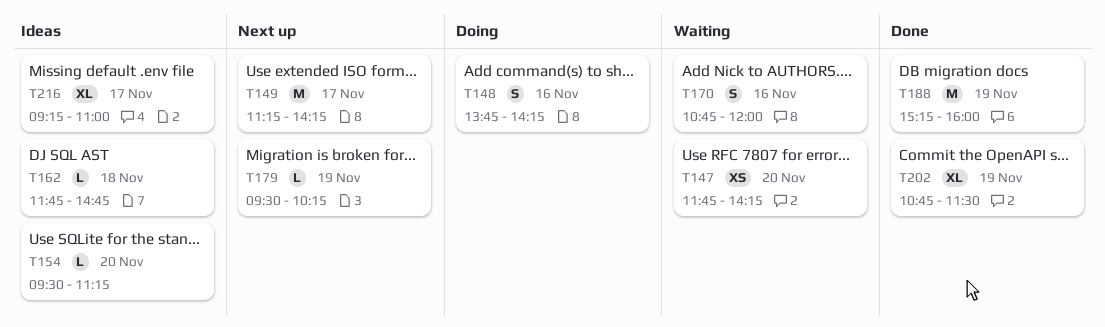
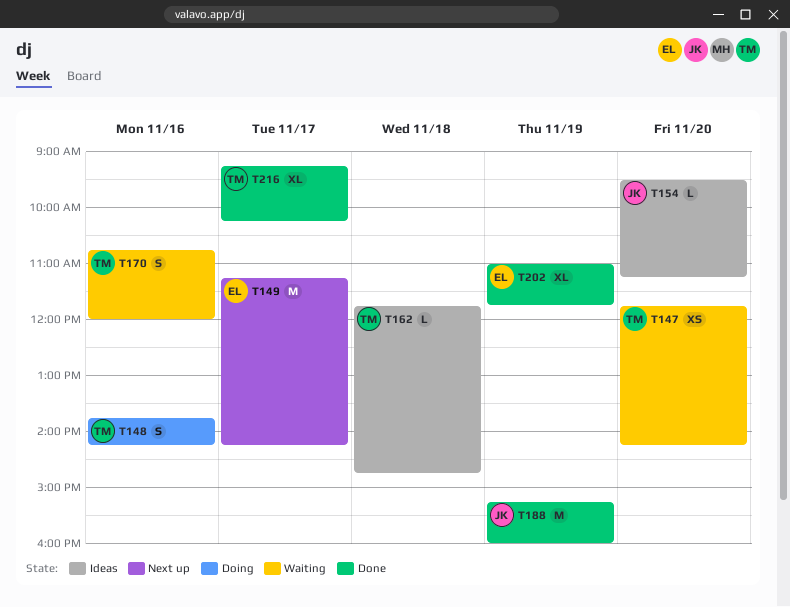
T179: present -> none
T202, begins: 10:45 -> 11:00
T202, ends: 11:30 -> 11:45
T216, status: Ideas -> Done
T216, ends: 11:00 -> 10:15

